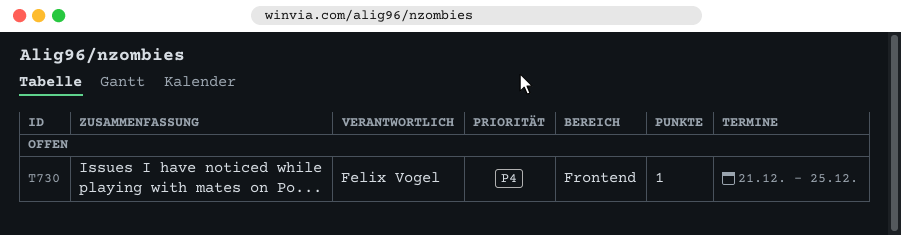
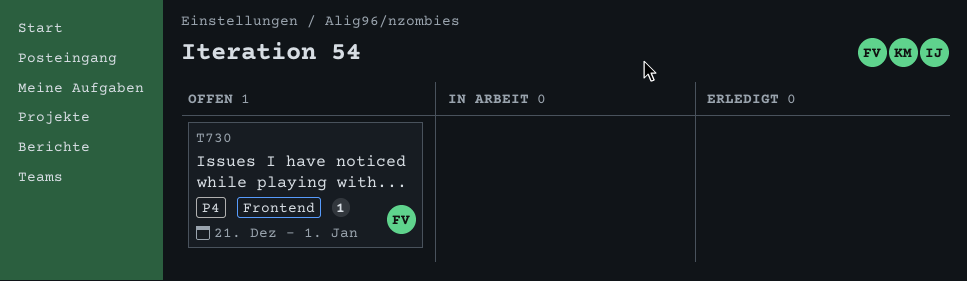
T730, due: Dec 25 -> Jan 1

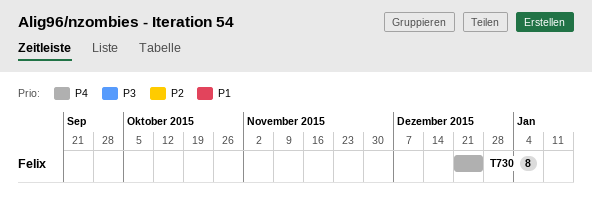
T730, estimate: 1 -> 8
T730, due: Jan 1 -> Dec 25

